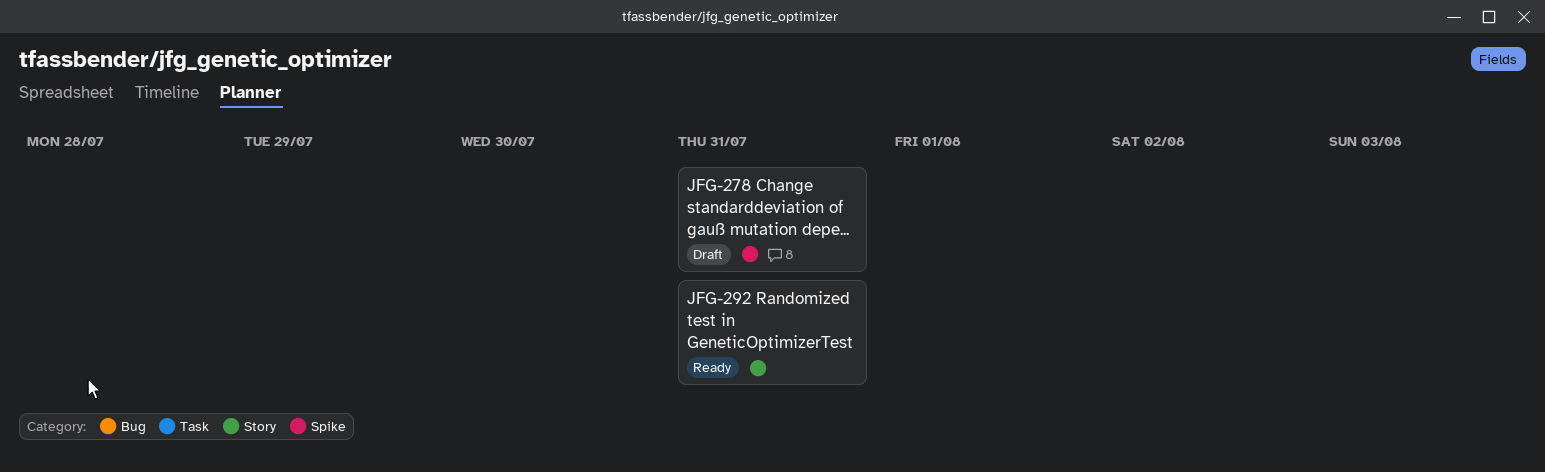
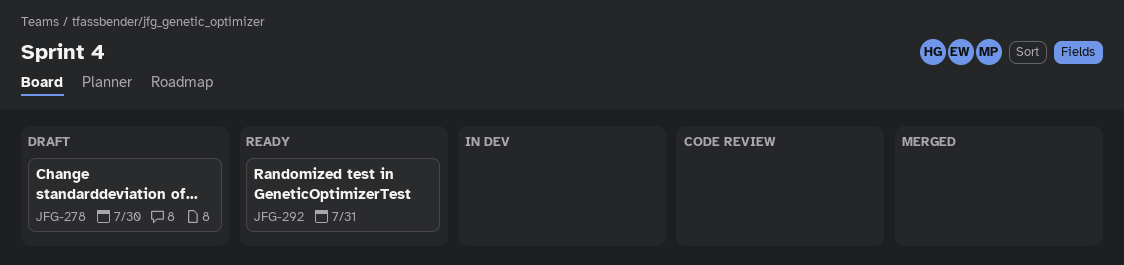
JFG-278, due: Jul 31 -> Jul 30

